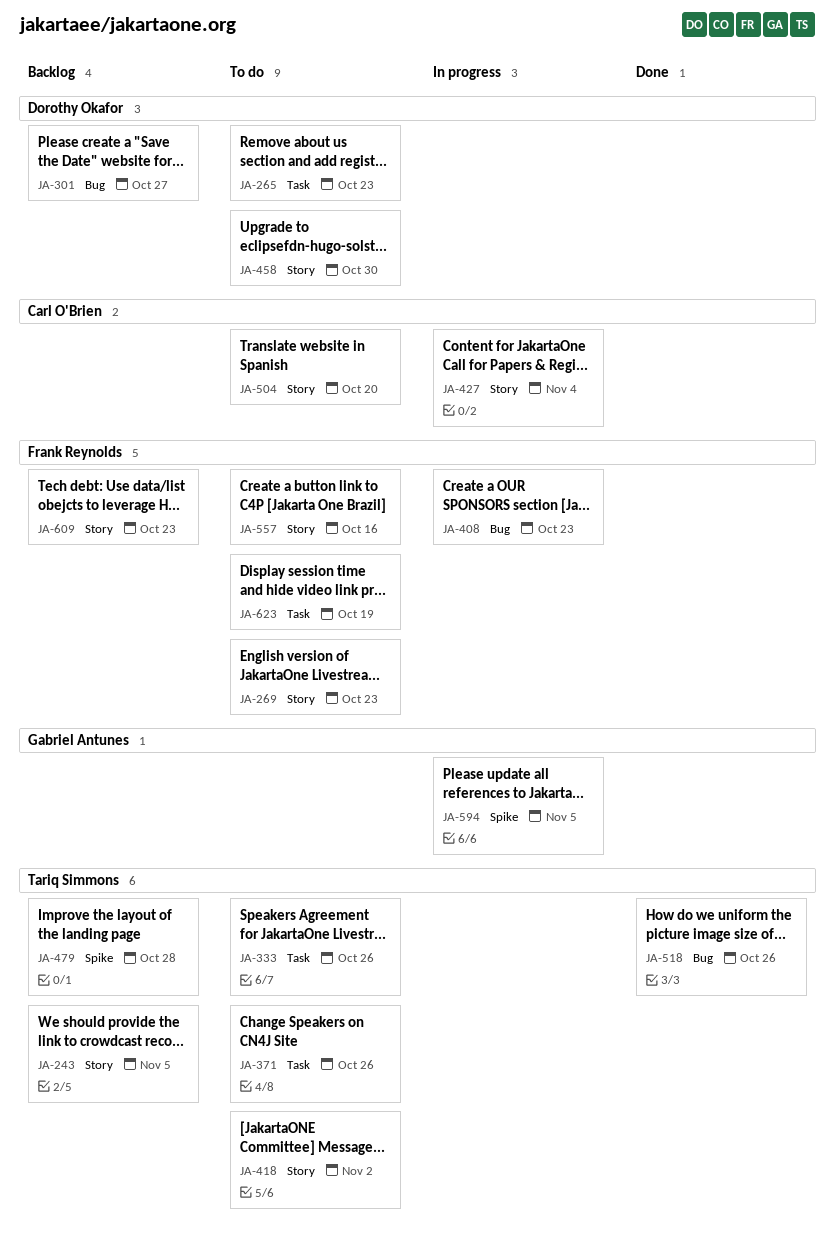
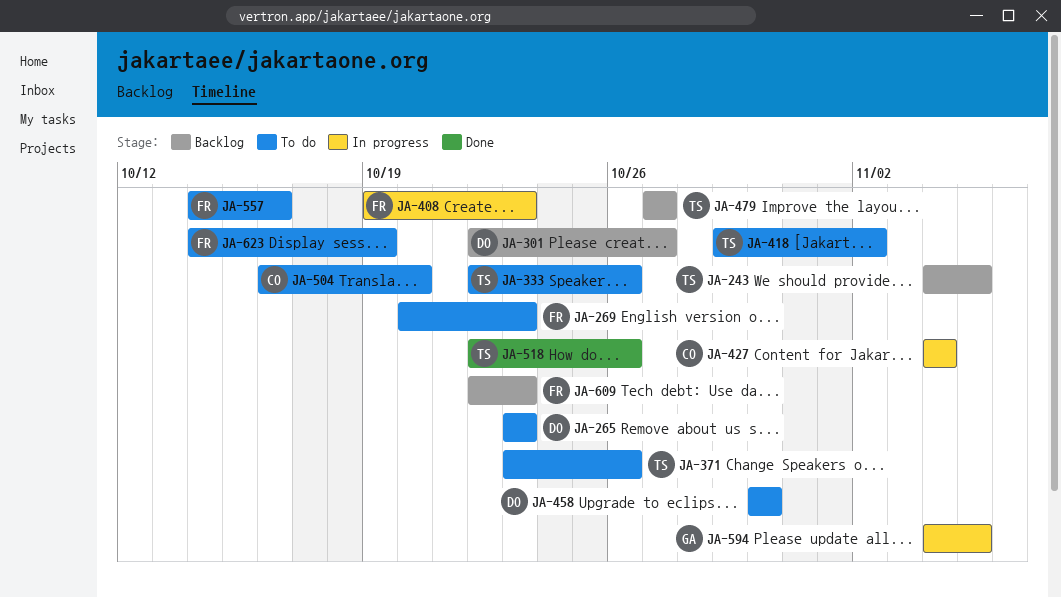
JA-479, due: Oct 28 -> Oct 27

